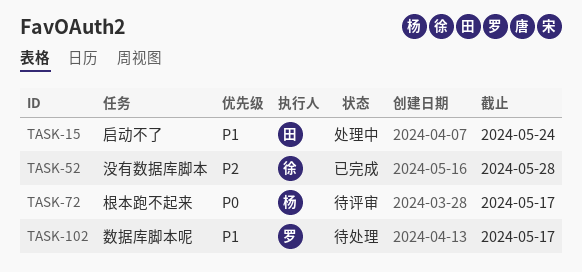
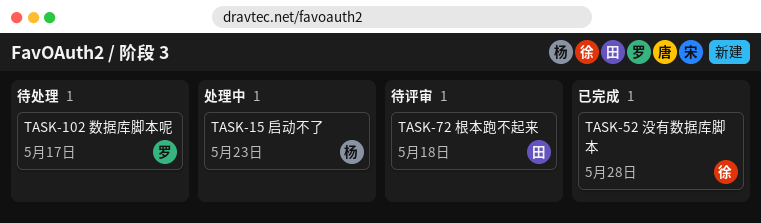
TASK-15, owner: 田 -> 杨
TASK-15, due: May 24 -> May 23
TASK-72, owner: 杨 -> 田
TASK-72, due: May 17 -> May 18

